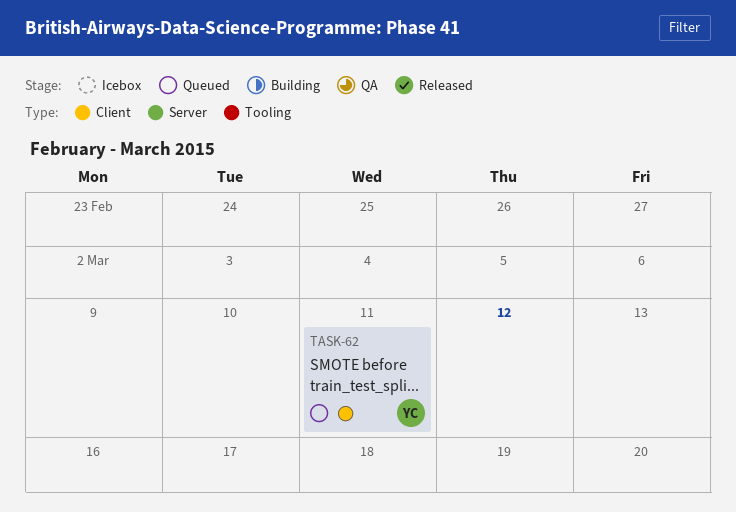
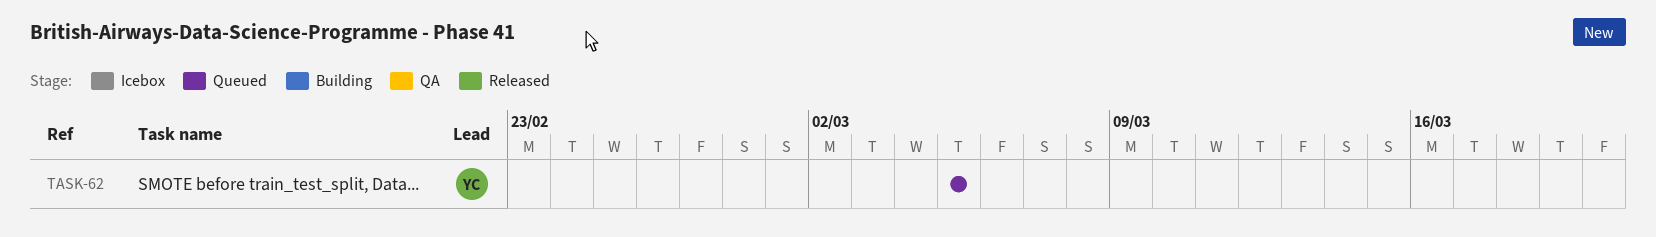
TASK-62, due: Mar 11 -> Mar 5

